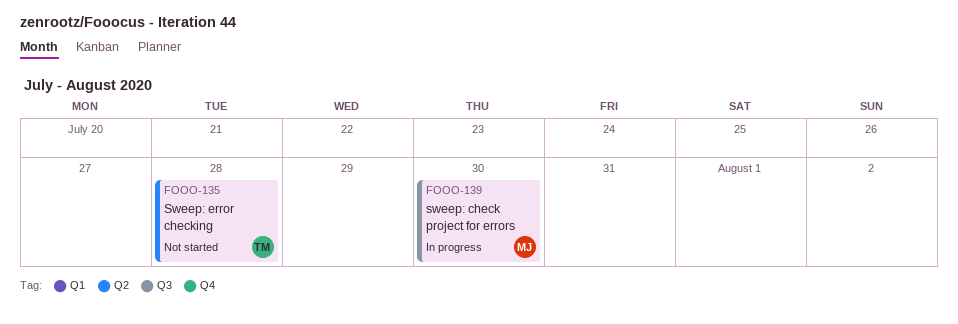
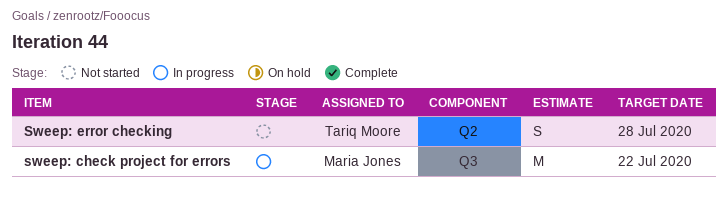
sweep: check project for errors, due: Jul 30 -> Jul 22

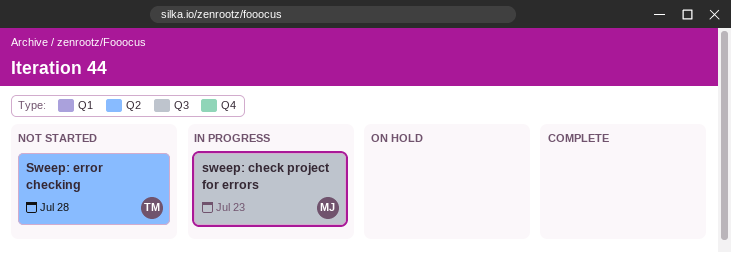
sweep: check project for errors, due: Jul 22 -> Jul 23

